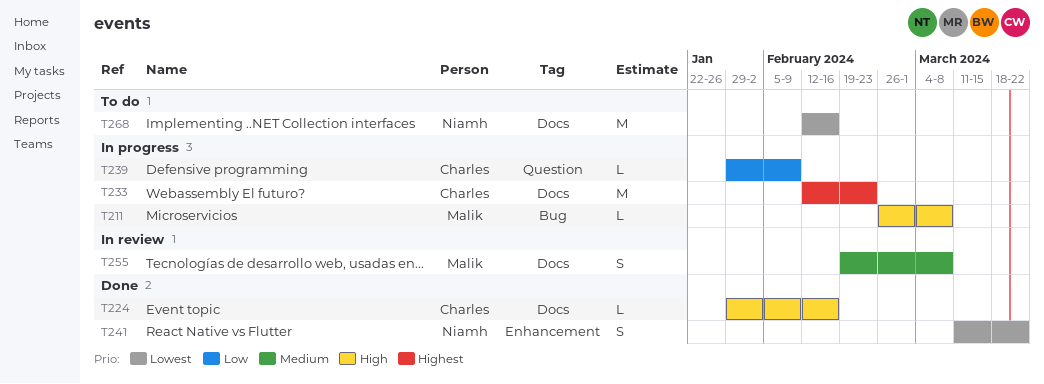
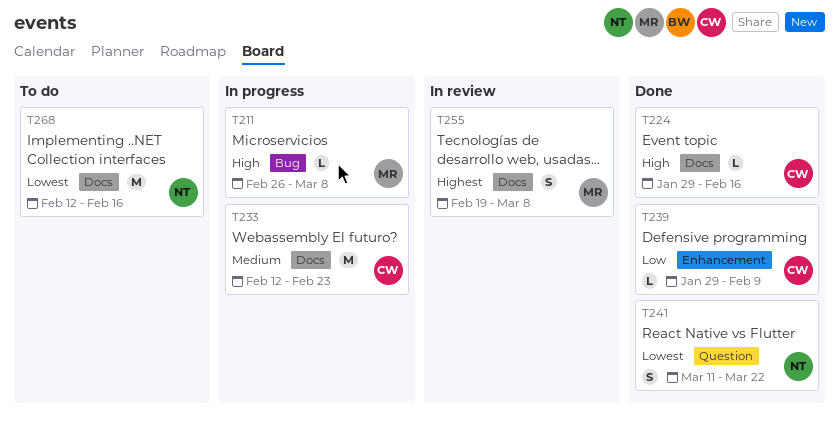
T233, priority: Highest -> Medium
T239, status: In progress -> Done
T239, label: Question -> Enhancement
T241, label: Enhancement -> Question
T255, priority: Medium -> Highest

